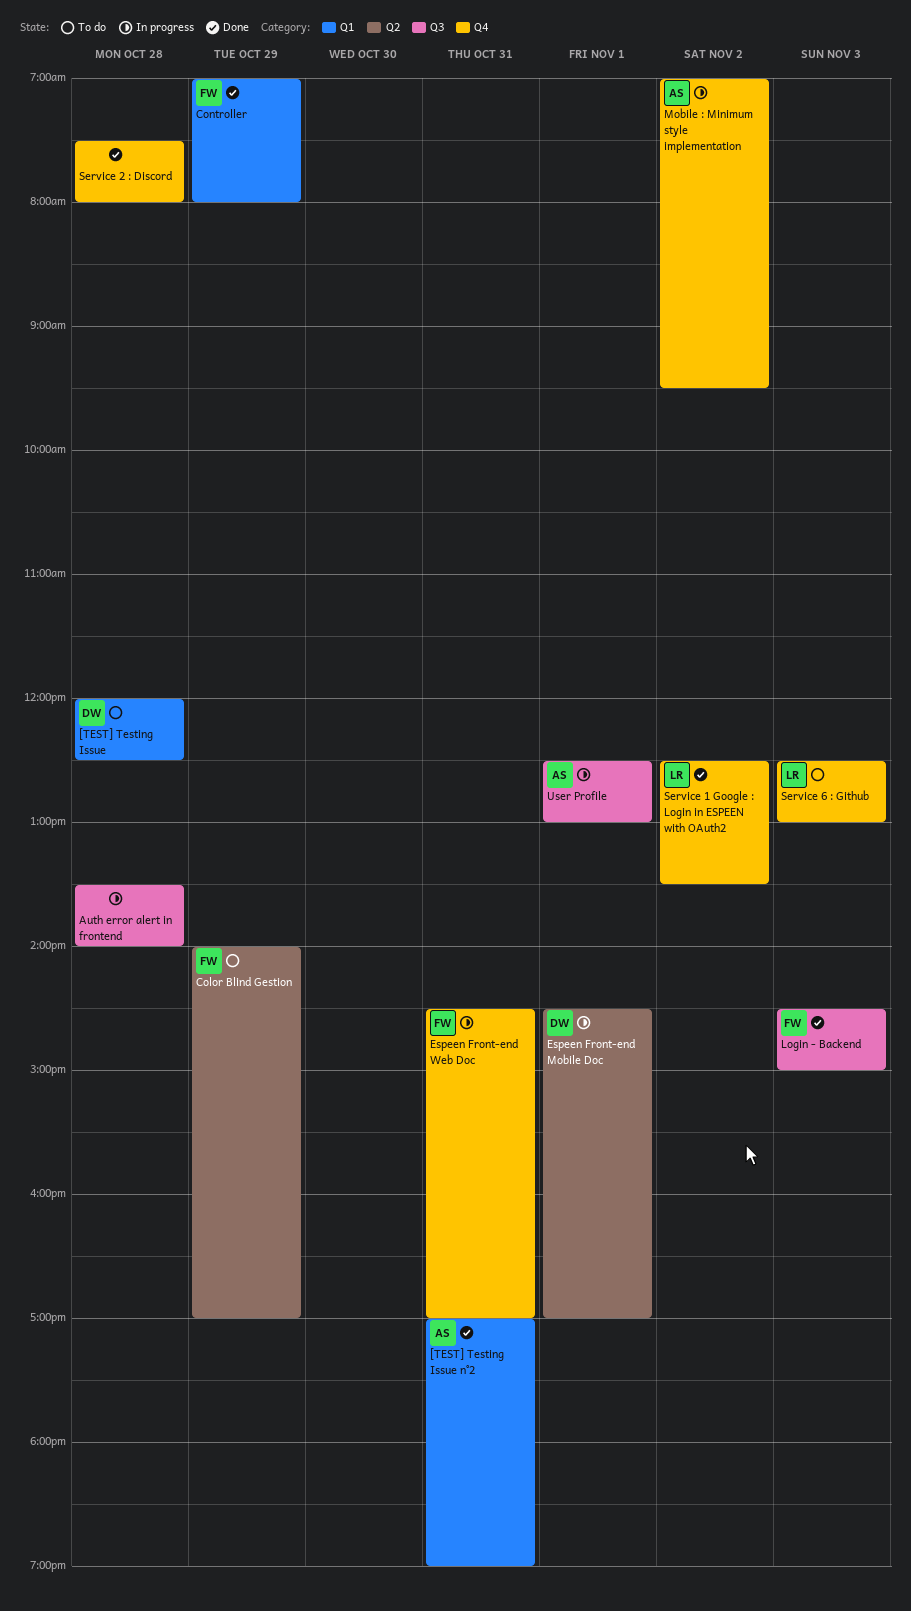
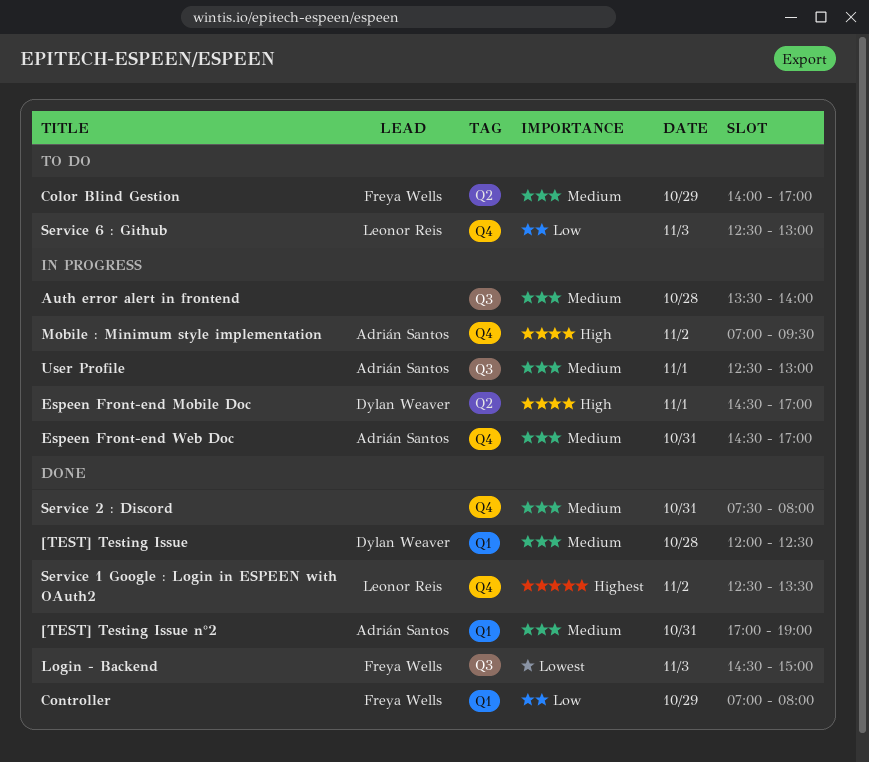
[TEST] Testing Issue, status: To do -> Done
Espeen Front-end Web Doc, owner: Freya Wells -> Adrián Santos
Service 2 : Discord, day: Oct 28 -> Oct 31

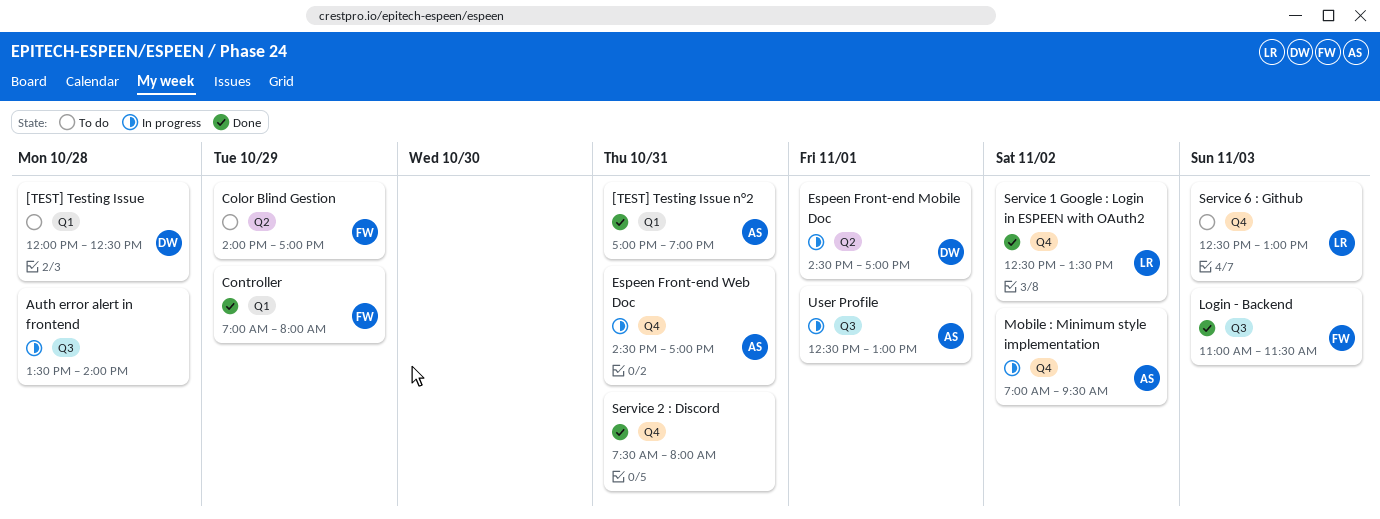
[TEST] Testing Issue, status: Done -> To do
Login - Backend, begins: 14:30 -> 11:00
Login - Backend, ends: 15:00 -> 11:30

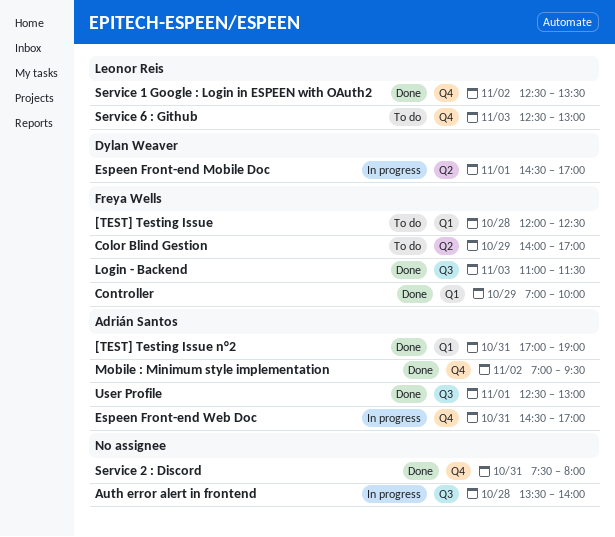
[TEST] Testing Issue, owner: Dylan Weaver -> Freya Wells
Controller, ends: 08:00 -> 10:00
Mobile : Minimum style implementation, status: In progress -> Done
User Profile, status: In progress -> Done

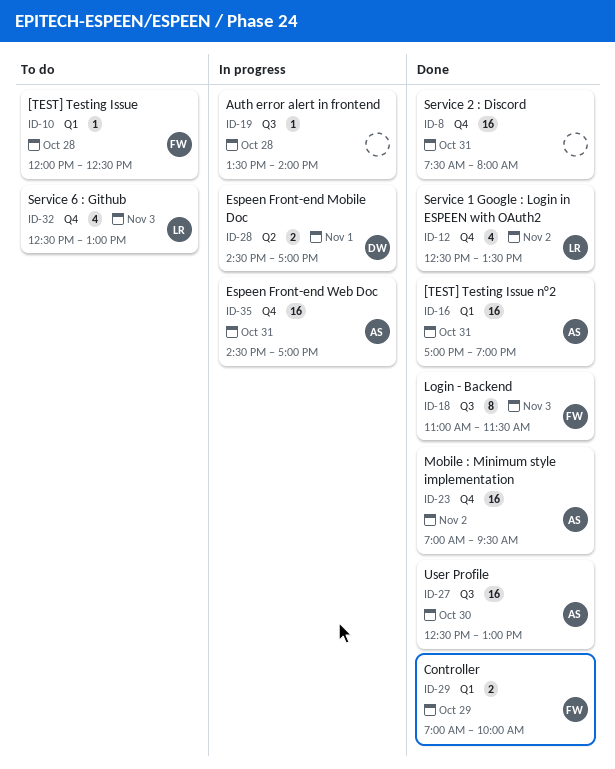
Color Blind Gestion: present -> none
User Profile, day: Nov 1 -> Oct 30

